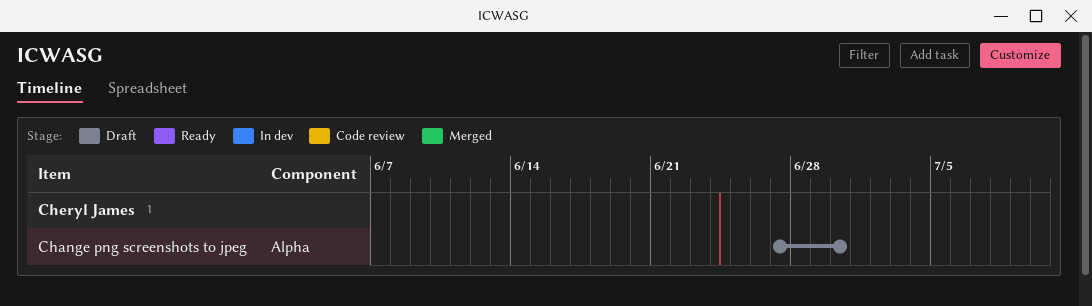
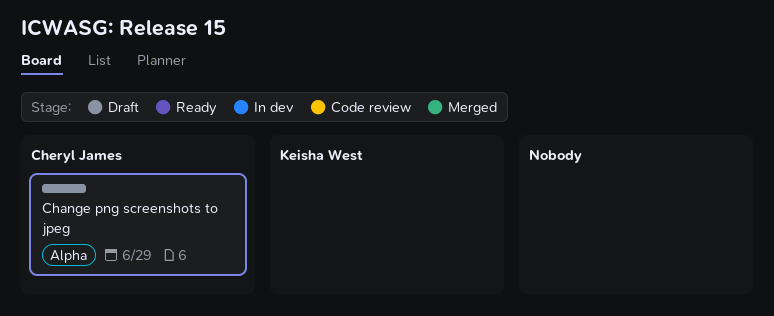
Change png screenshots to jpeg, due: Jun 30 -> Jun 29

